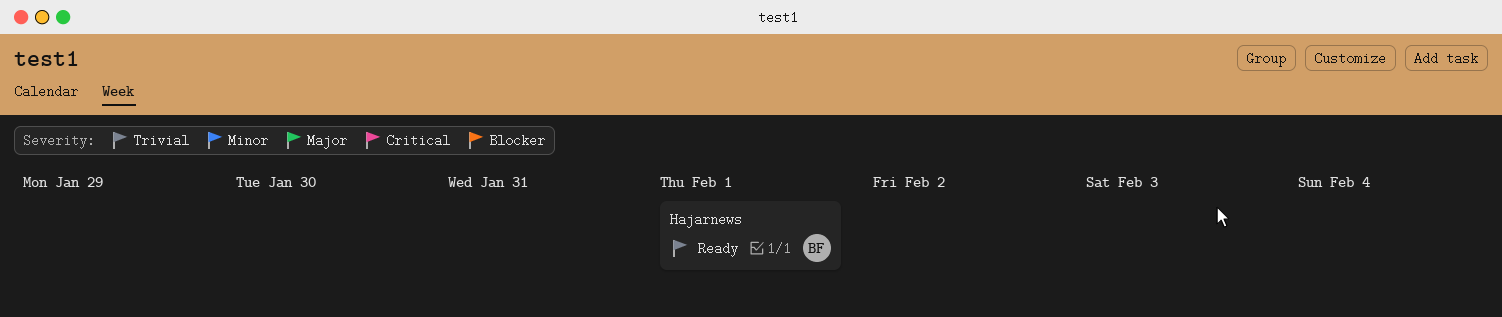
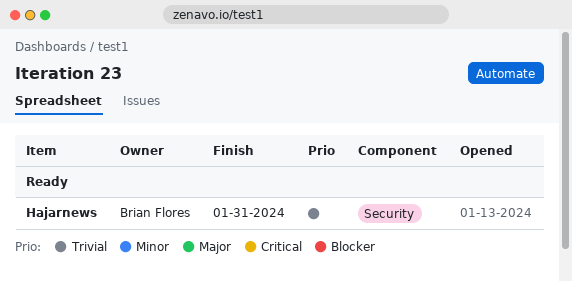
Hajarnews, due: Feb 1 -> Jan 31

